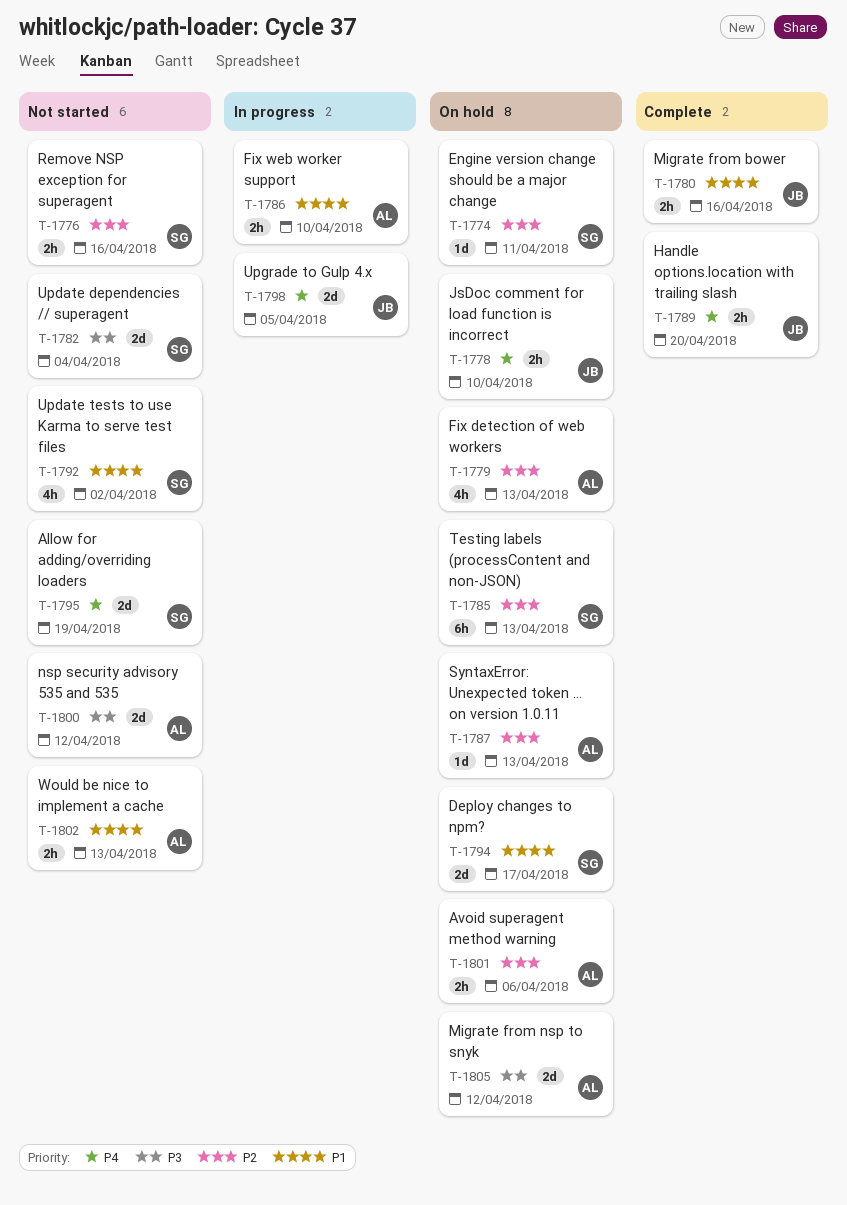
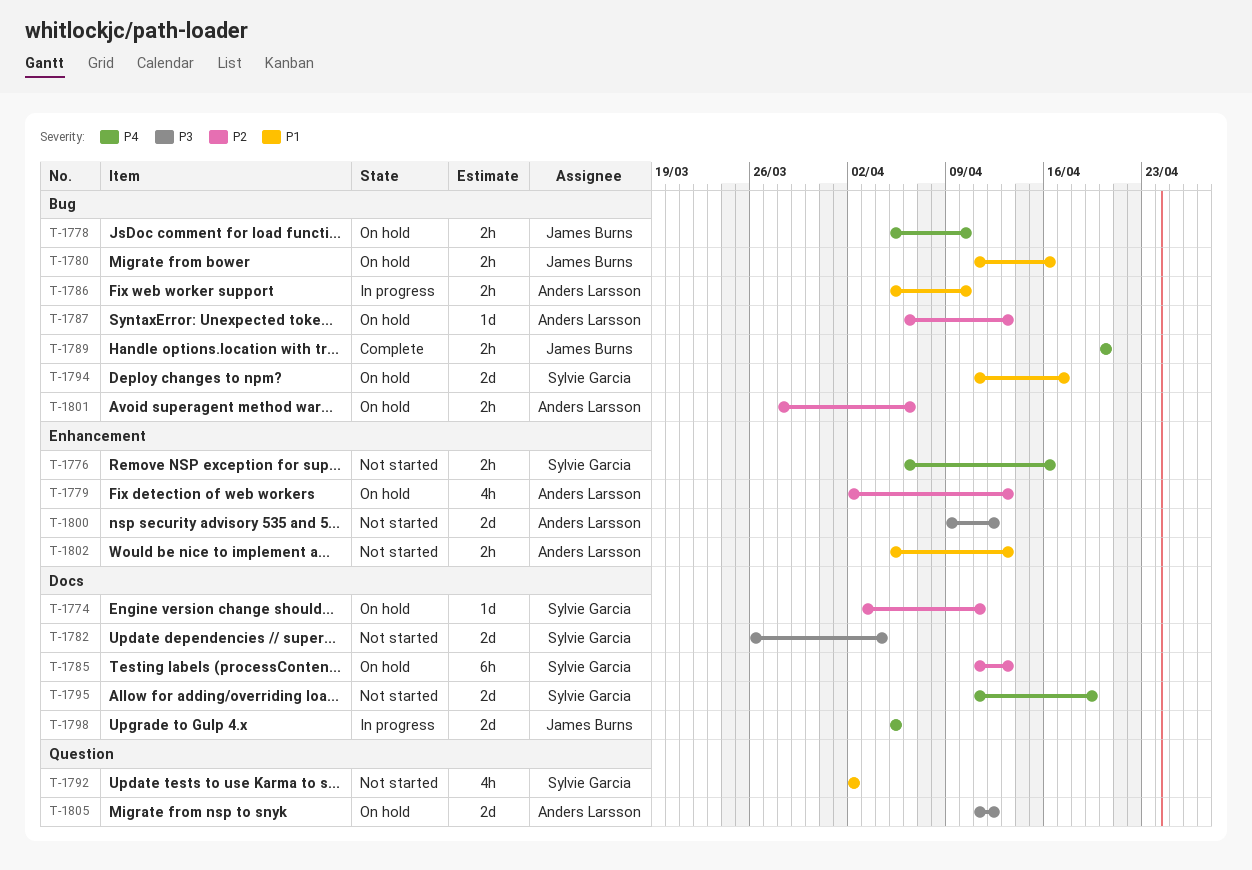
T-1776, priority: P2 -> P4
T-1780, status: Complete -> On hold

